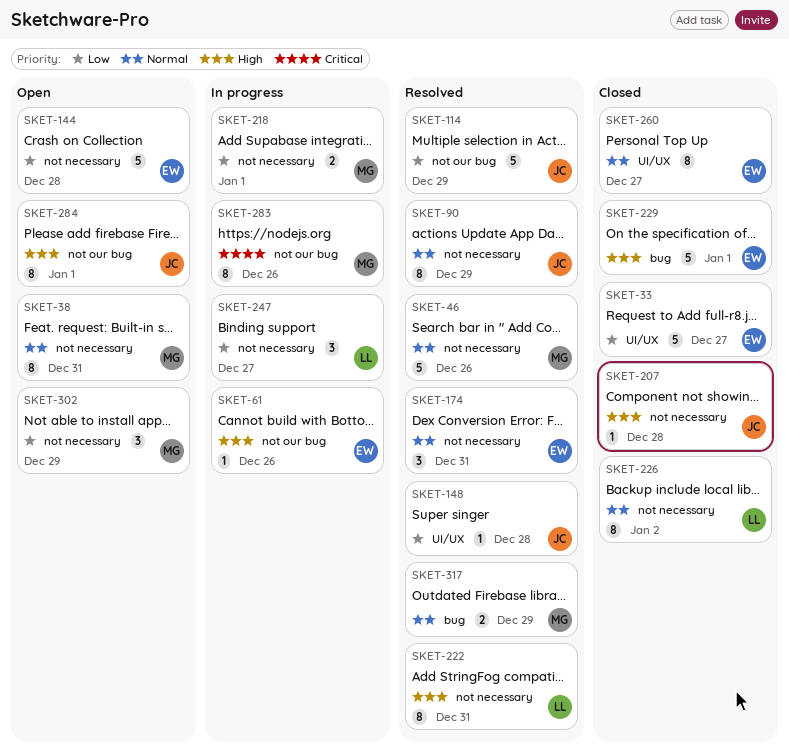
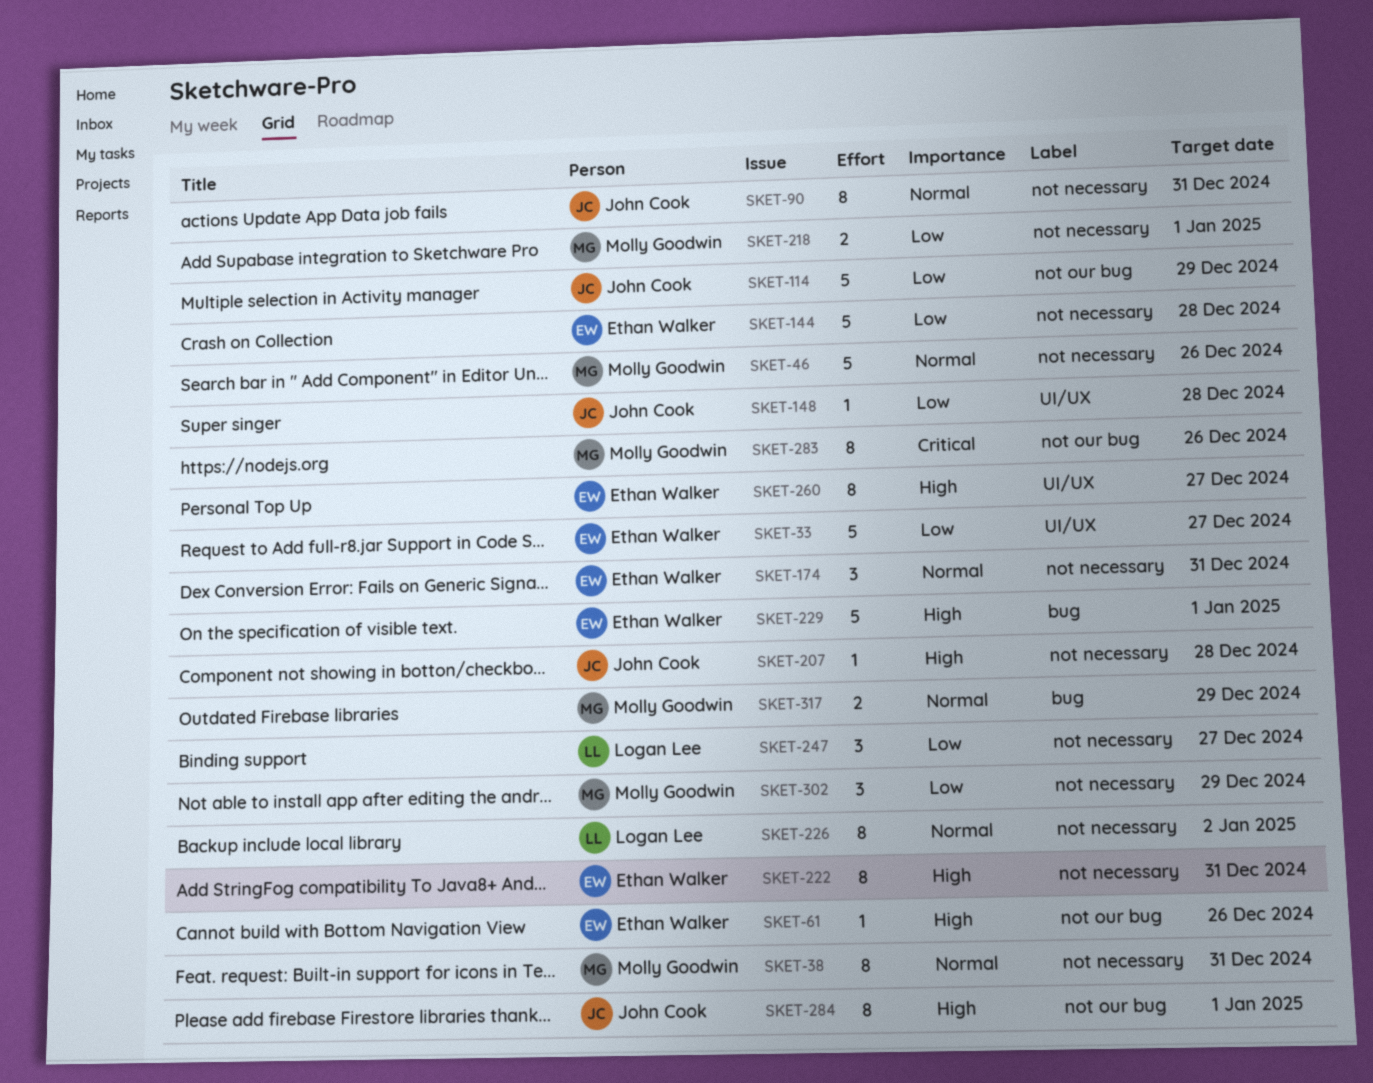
SKET-90, due: Dec 29 -> Dec 31
SKET-222, owner: Logan Lee -> Ethan Walker
SKET-260, priority: Normal -> High

